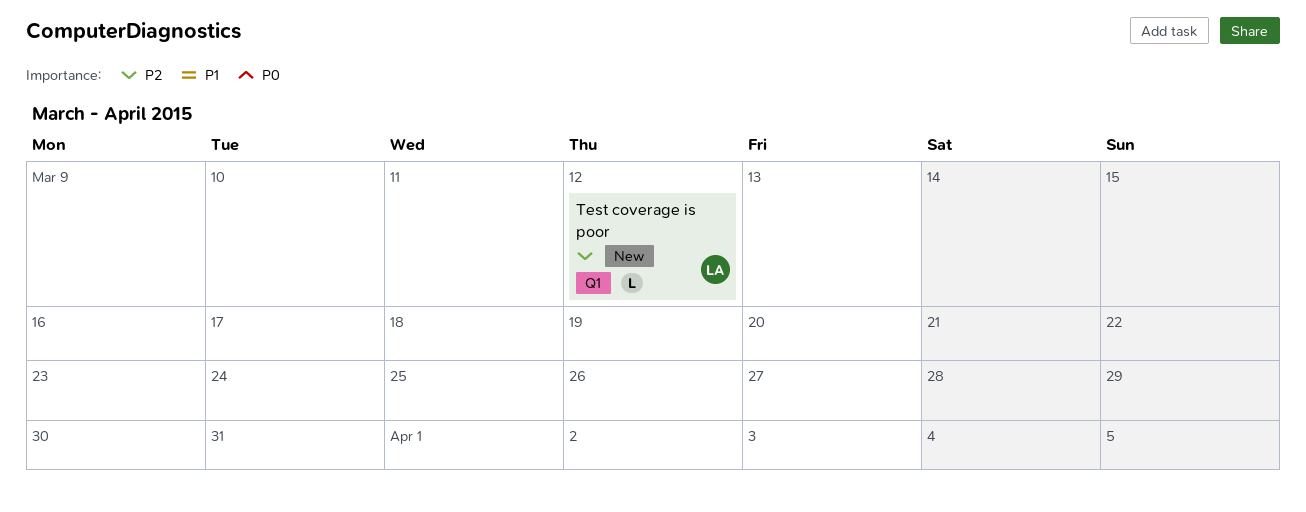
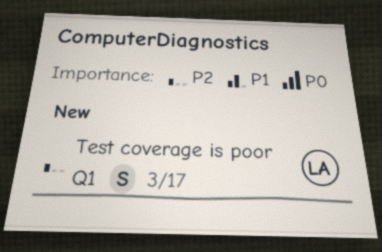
Test coverage is poor, estimate: L -> S
Test coverage is poor, due: Mar 12 -> Mar 17

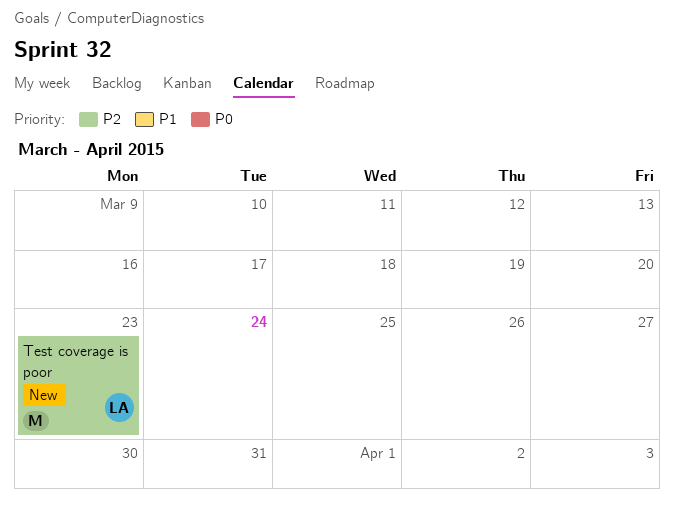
Test coverage is poor, estimate: S -> M
Test coverage is poor, due: Mar 17 -> Mar 23

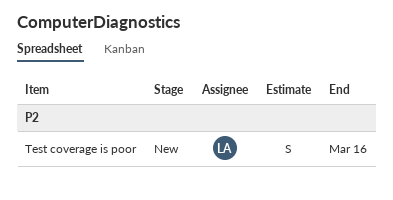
Test coverage is poor, estimate: M -> S
Test coverage is poor, due: Mar 23 -> Mar 16

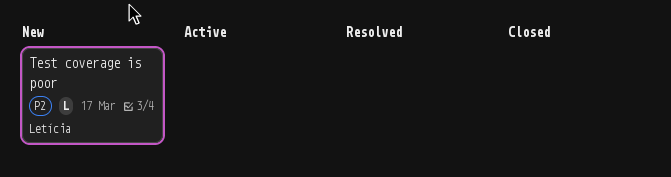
Test coverage is poor, estimate: S -> L
Test coverage is poor, due: Mar 16 -> Mar 17

